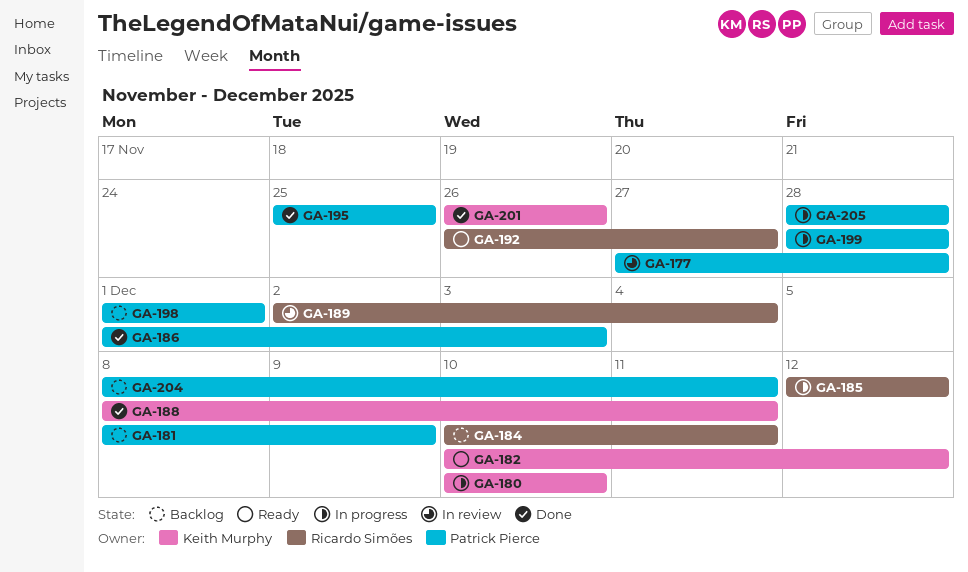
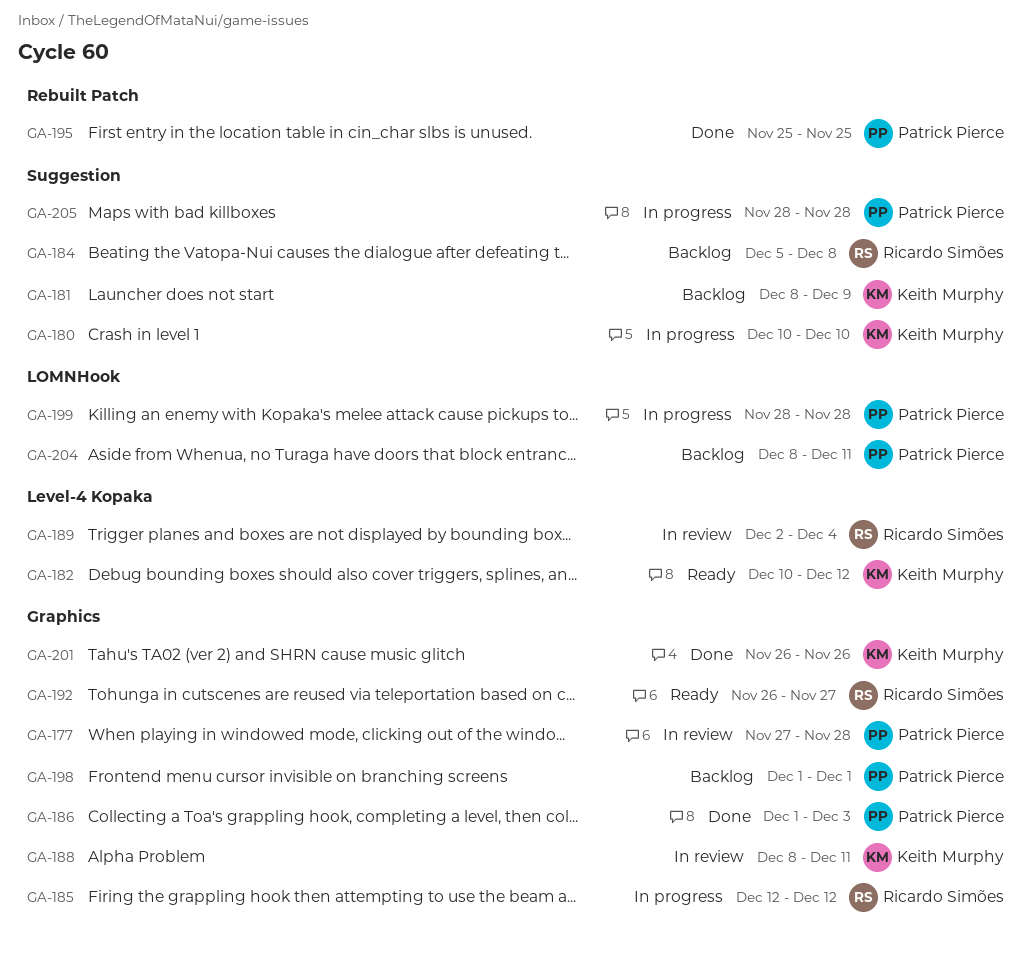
GA-181, owner: Patrick Pierce -> Keith Murphy
GA-184, start: Dec 10 -> Dec 5
GA-184, due: Dec 11 -> Dec 8
GA-188, status: Done -> In review

